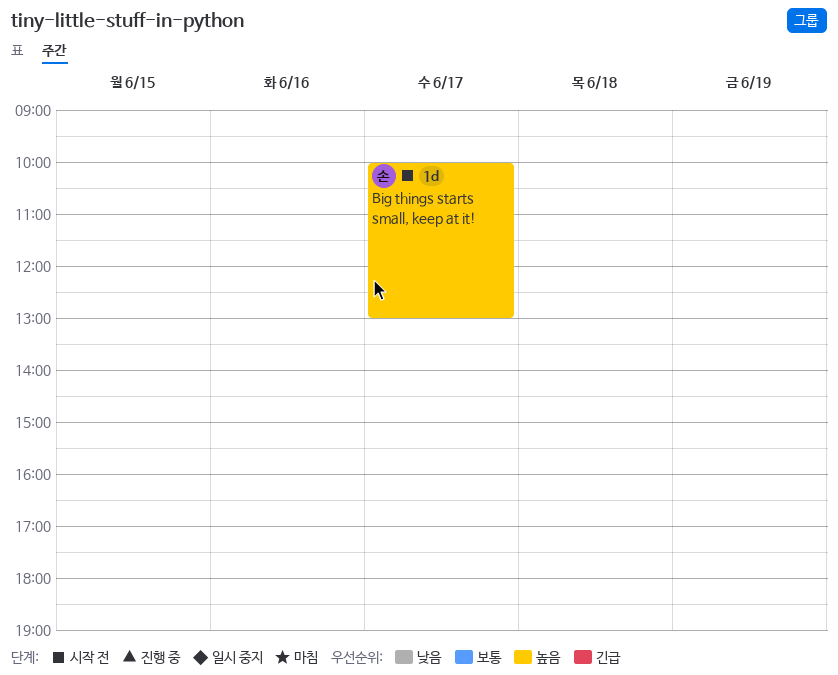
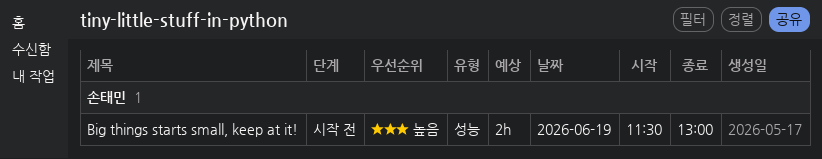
Big things starts small, keep at it!, estimate: 1d -> 2h
Big things starts small, keep at it!, day: Jun 17 -> Jun 19
Big things starts small, keep at it!, begins: 10:00 -> 11:30

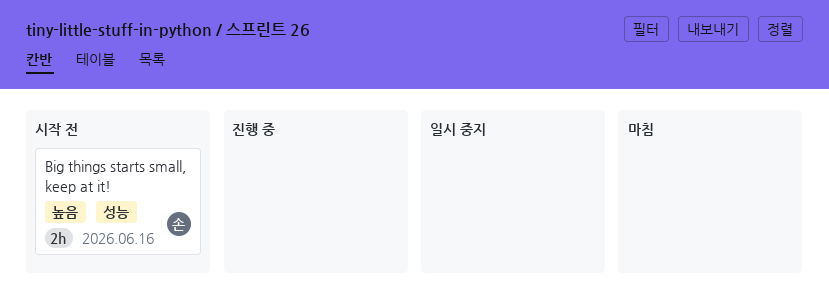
Big things starts small, keep at it!, day: Jun 19 -> Jun 16

